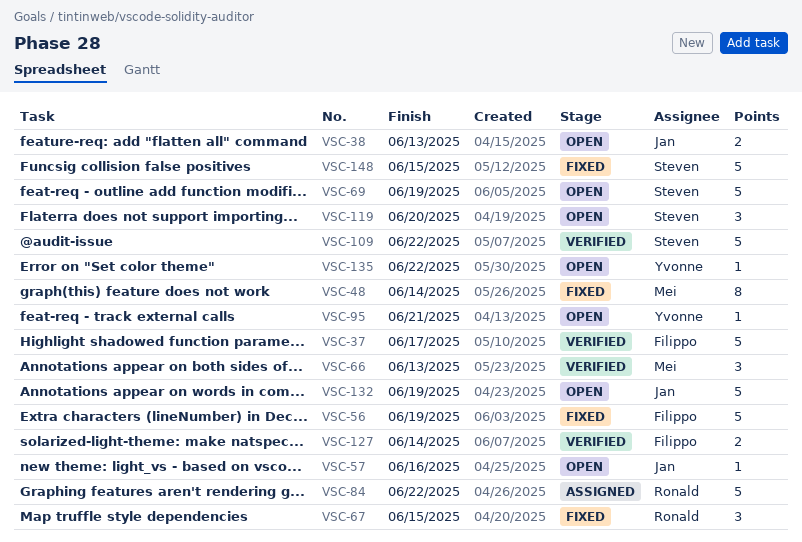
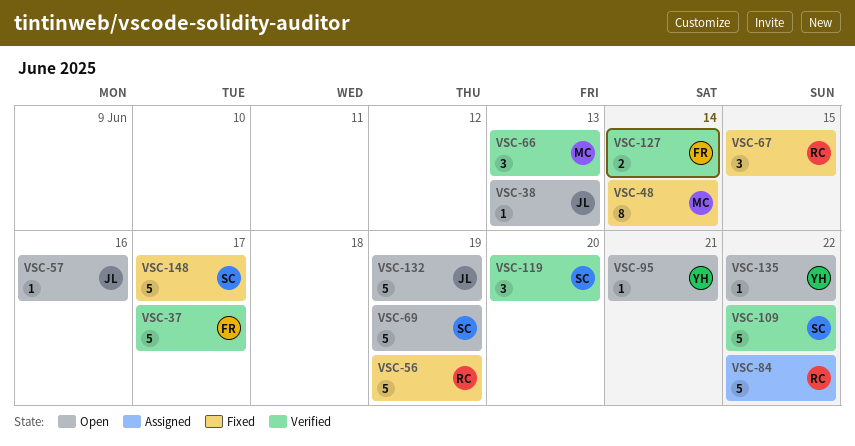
VSC-38, estimate: 2 -> 1
VSC-56, owner: Filippo -> Ronald
VSC-119, status: Open -> Verified
VSC-148, due: Jun 15 -> Jun 17

